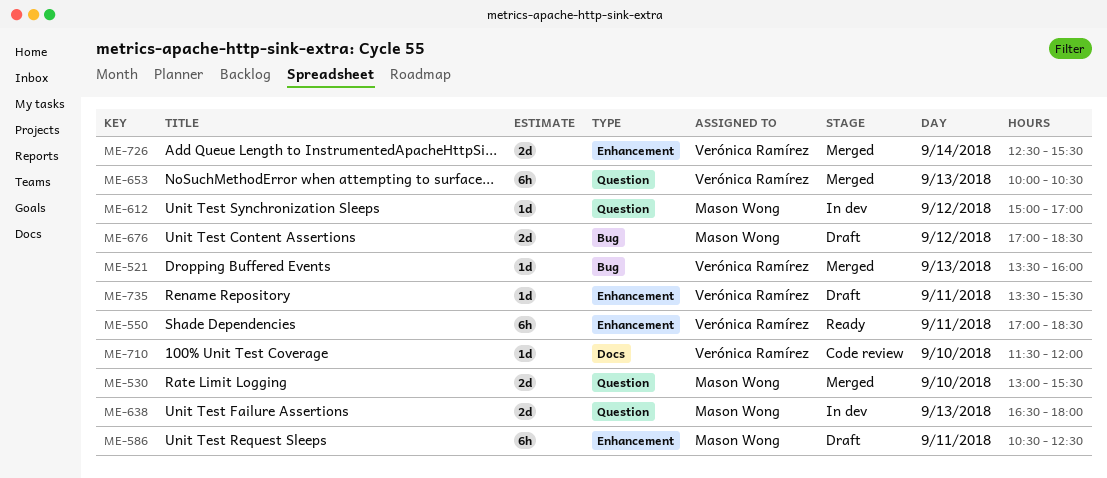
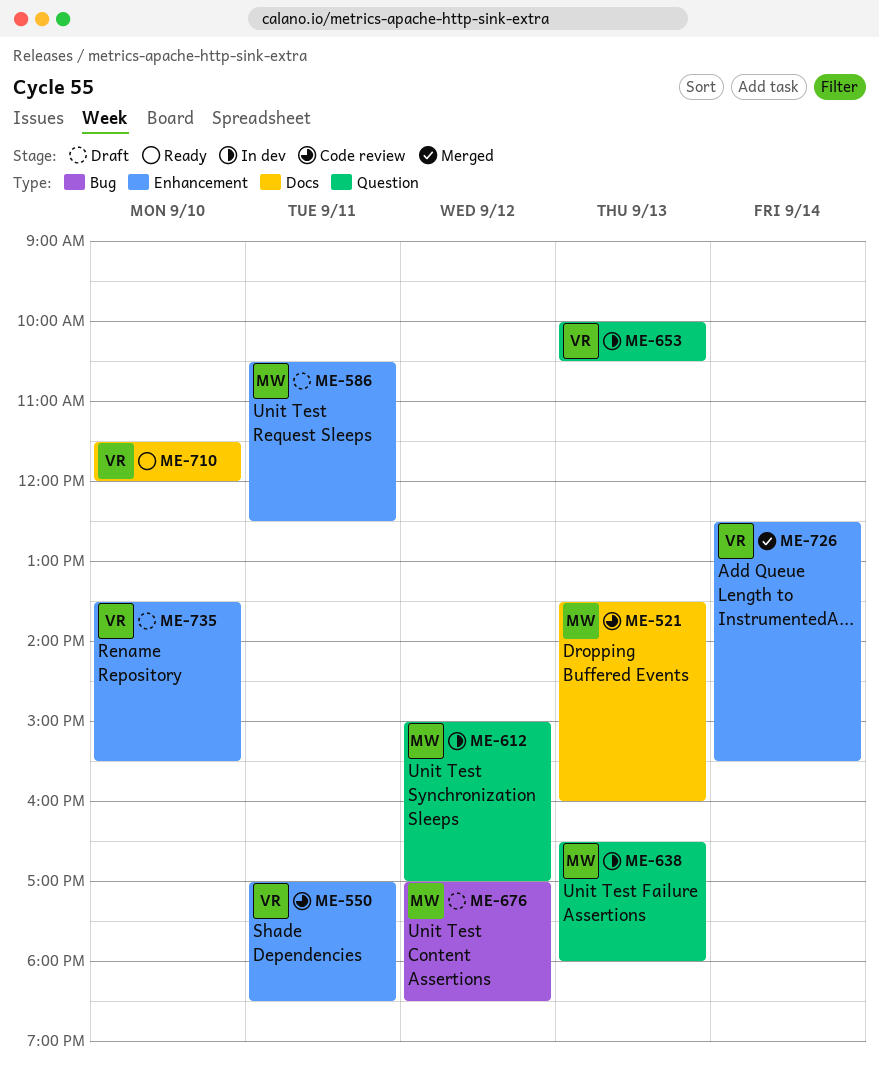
ME-521, status: Merged -> Code review
ME-521, owner: Verónica Ramírez -> Mason Wong
ME-521, label: Bug -> Docs
ME-530: present -> none
ME-550, status: Ready -> Code review
ME-653, status: Merged -> In dev
ME-710, status: Code review -> Ready
ME-735, day: Sep 11 -> Sep 10

